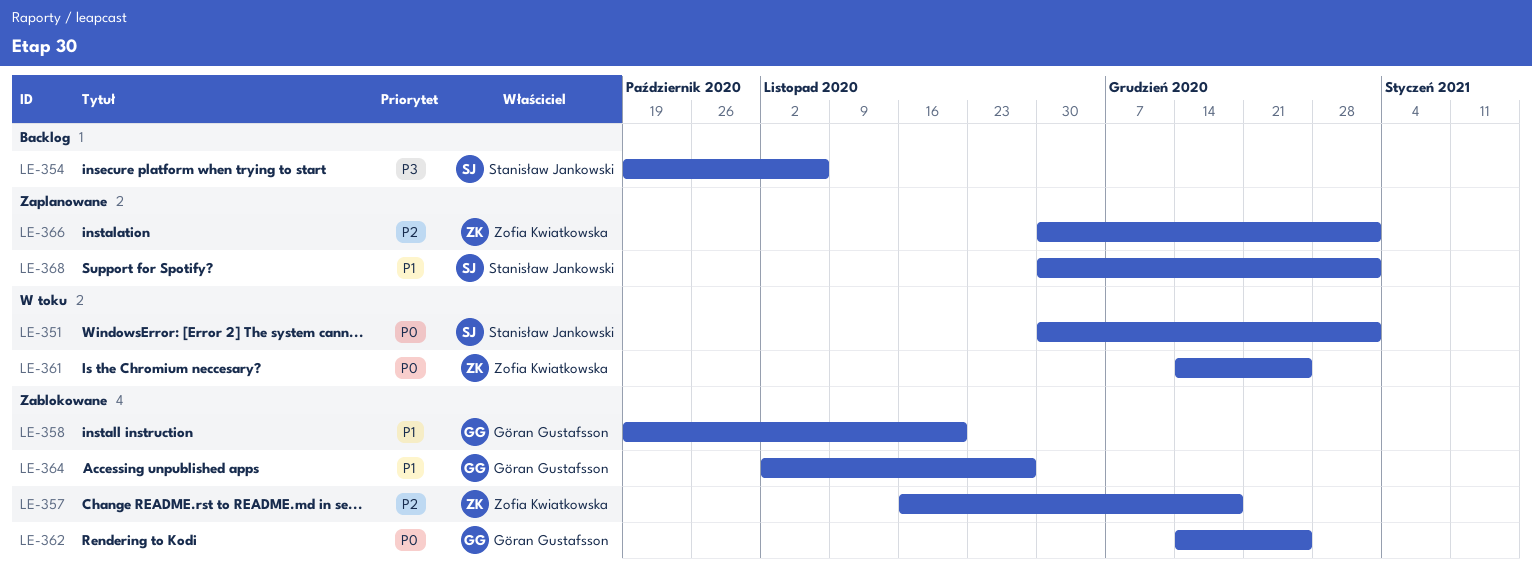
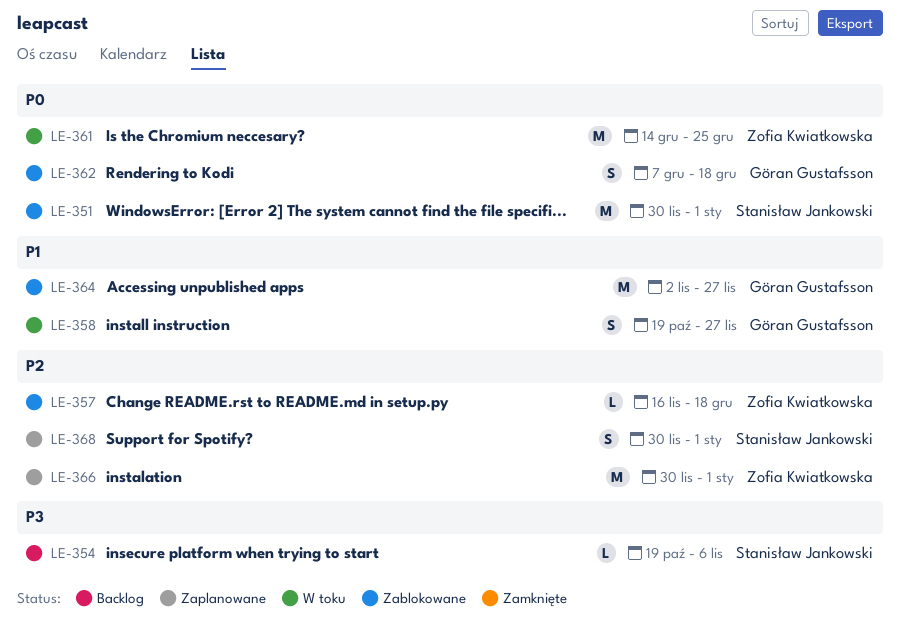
LE-351, status: W toku -> Zablokowane
LE-358, status: Zablokowane -> W toku
LE-358, due: Nov 20 -> Nov 27
LE-362, start: Dec 14 -> Dec 7
LE-362, due: Dec 25 -> Dec 18
LE-368, priority: P1 -> P2

